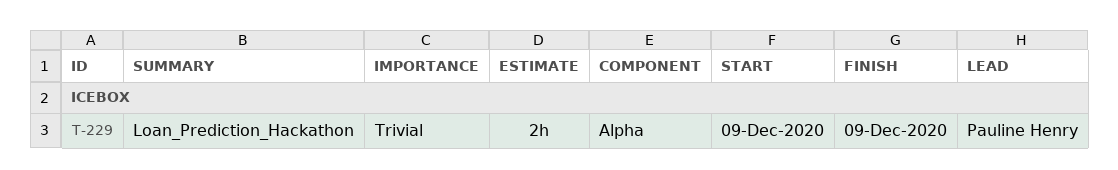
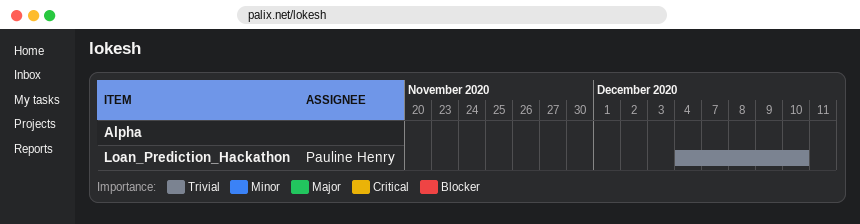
Loan_Prediction_Hackathon, start: Dec 9 -> Dec 4
Loan_Prediction_Hackathon, due: Dec 9 -> Dec 10

